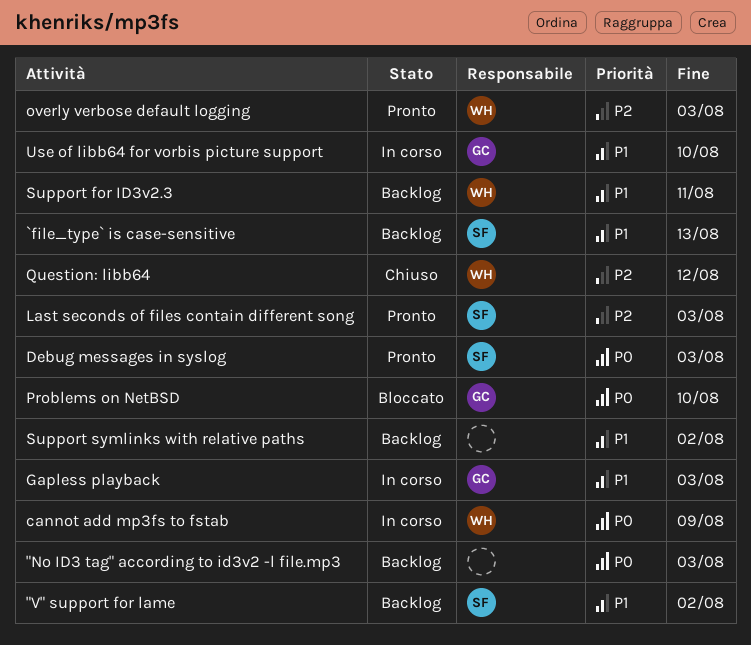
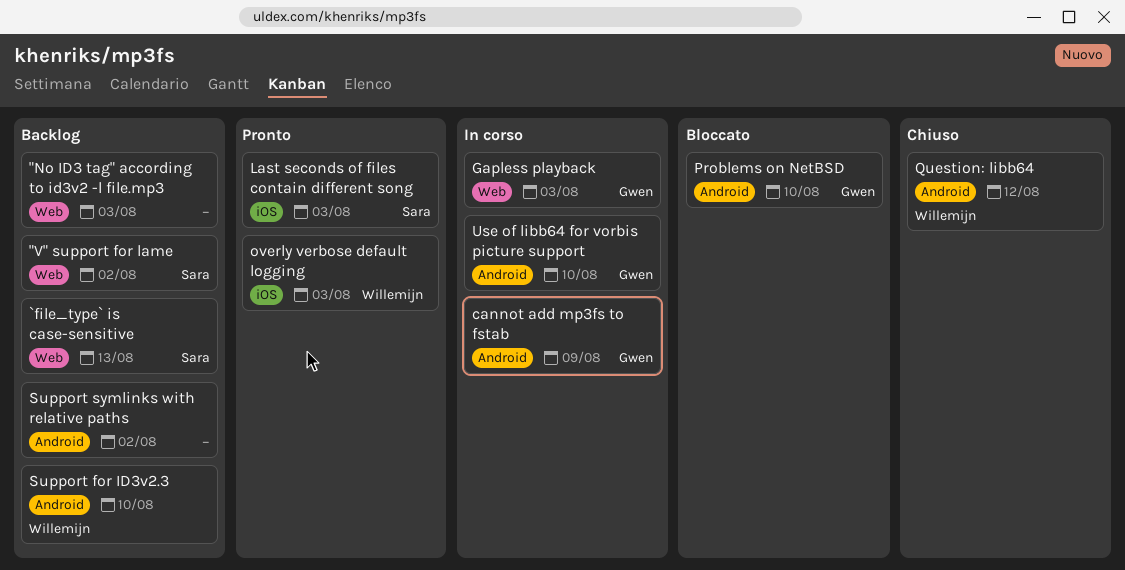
cannot add mp3fs to fstab, owner: Willemijn -> Gwen
Debug messages in syslog: present -> none
Support for ID3v2.3, due: Aug 11 -> Aug 10

